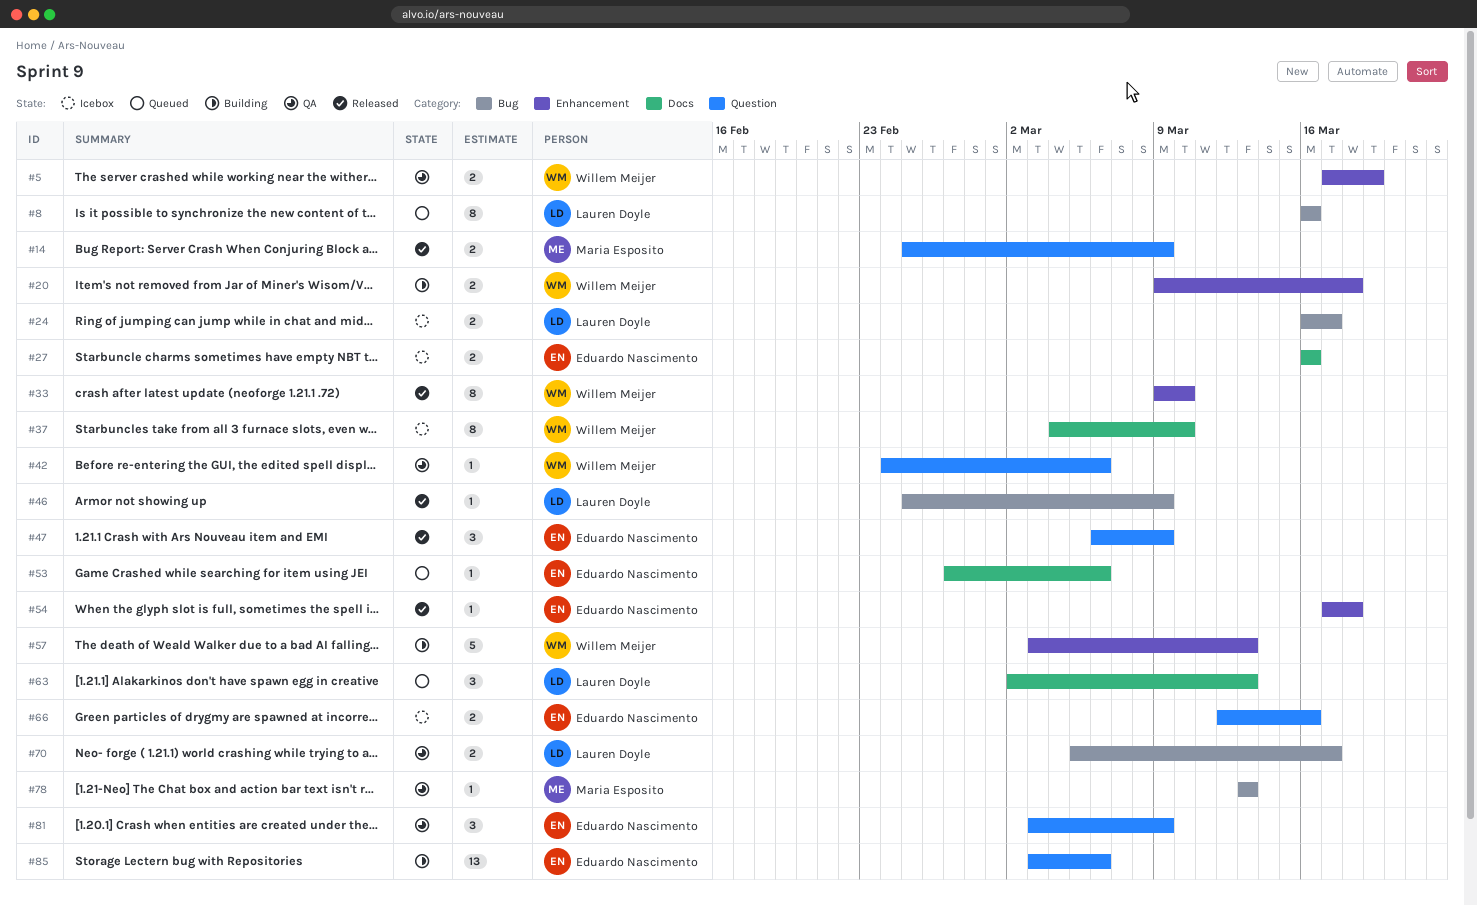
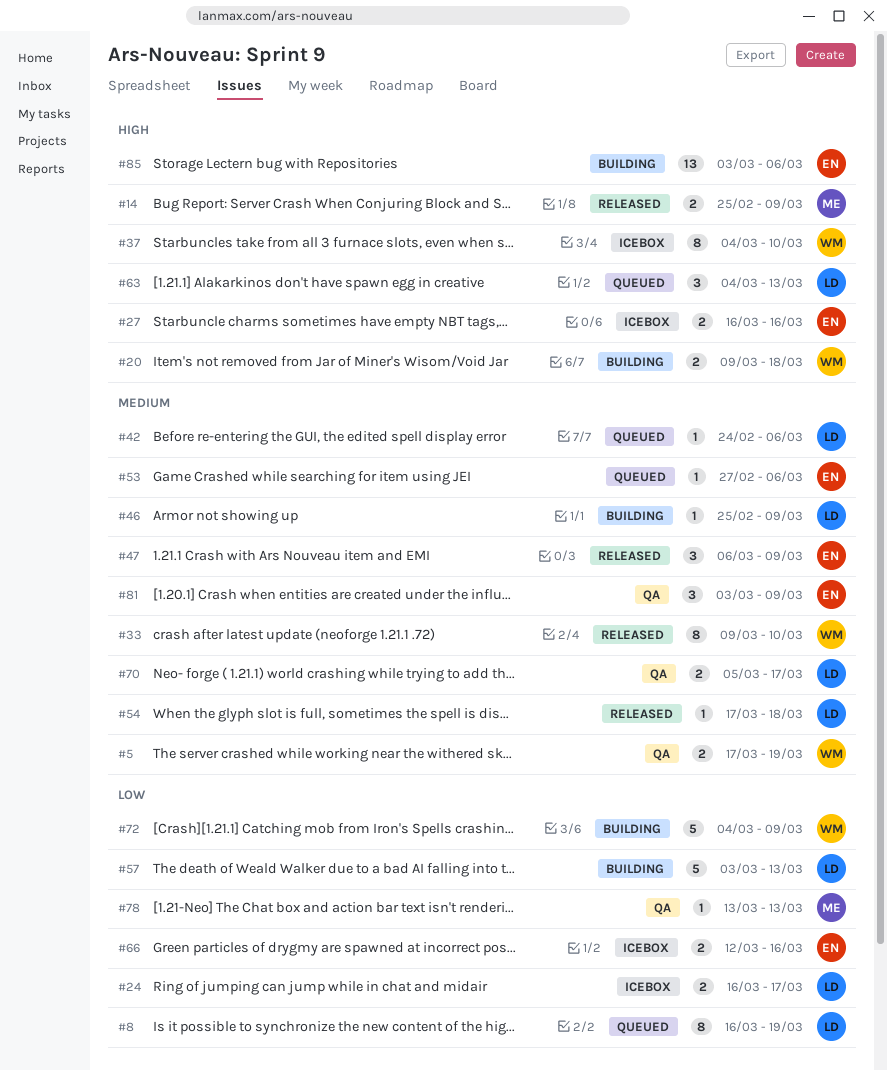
#8, due: Mar 16 -> Mar 19
#42, status: QA -> Queued
#42, owner: Willem Meijer -> Lauren Doyle
#46, status: Released -> Building
#54, owner: Eduardo Nascimento -> Lauren Doyle
#57, owner: Willem Meijer -> Lauren Doyle
#63, start: Mar 2 -> Mar 4
#72: none -> present

